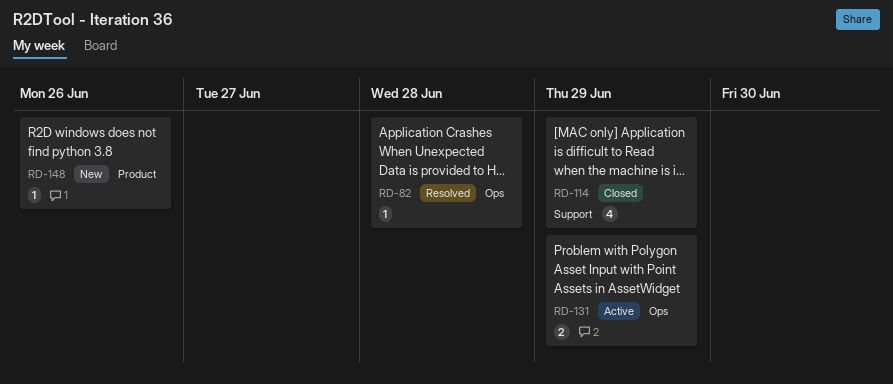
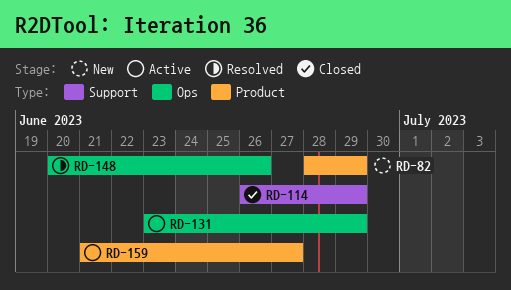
RD-82, status: Resolved -> New
RD-82, label: Ops -> Product
RD-82, due: Jun 28 -> Jun 29
RD-148, status: New -> Resolved
RD-148, label: Product -> Ops
RD-159: none -> present

